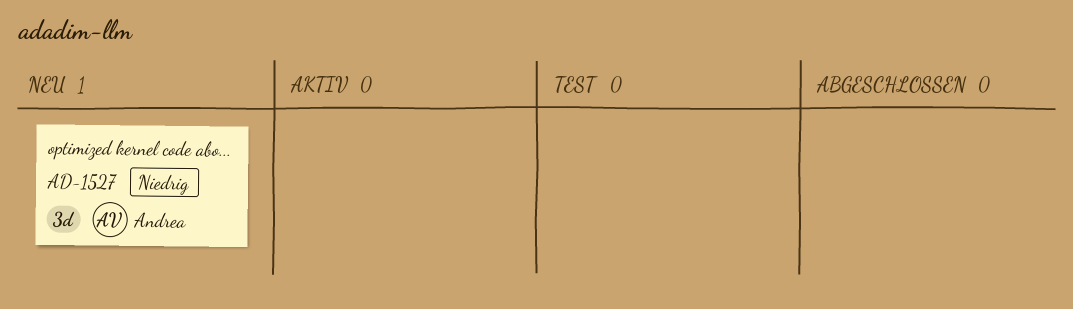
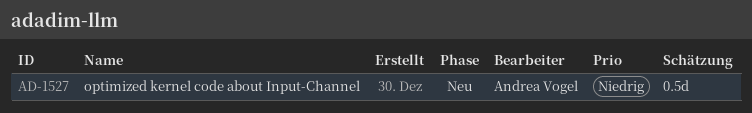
AD-1527, estimate: 3d -> 0.5d

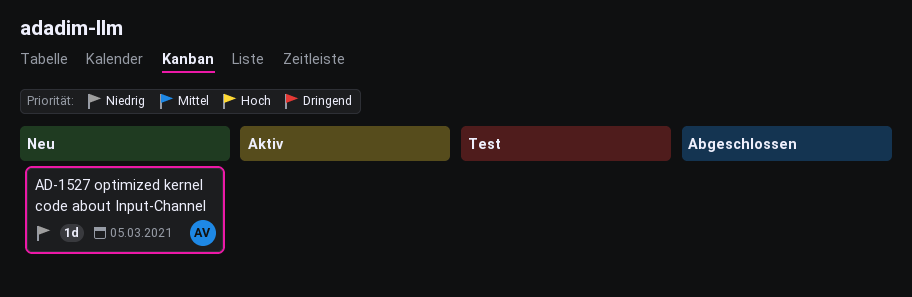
AD-1527, estimate: 0.5d -> 1d

